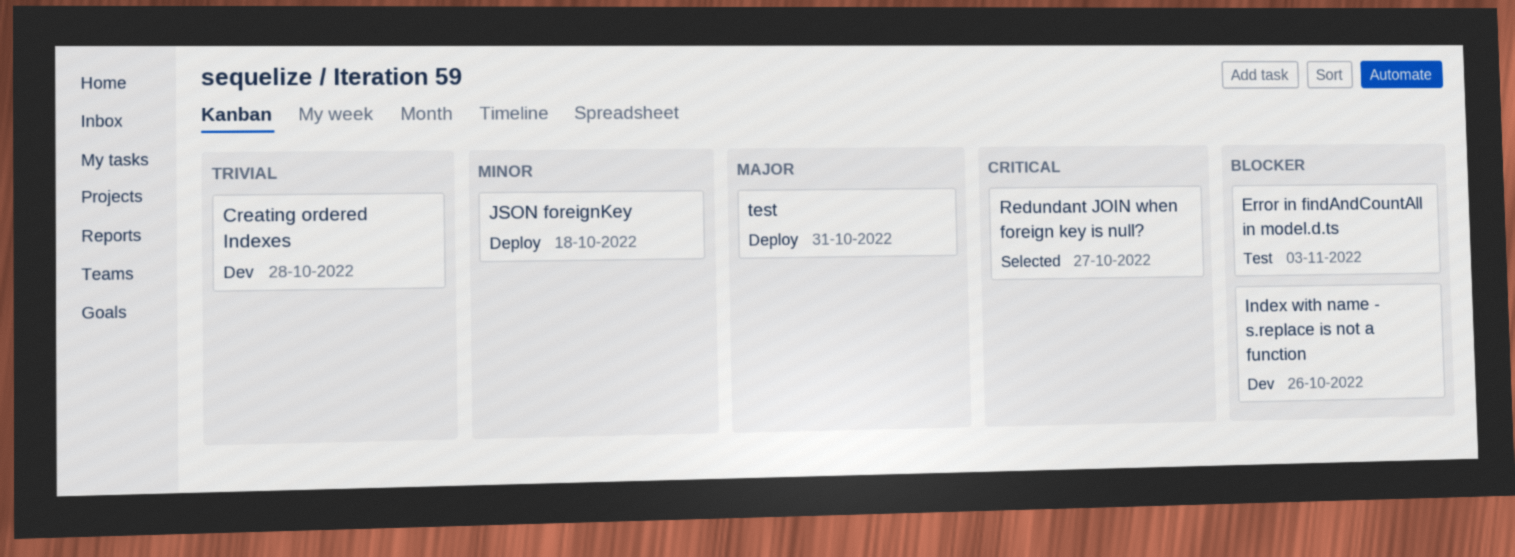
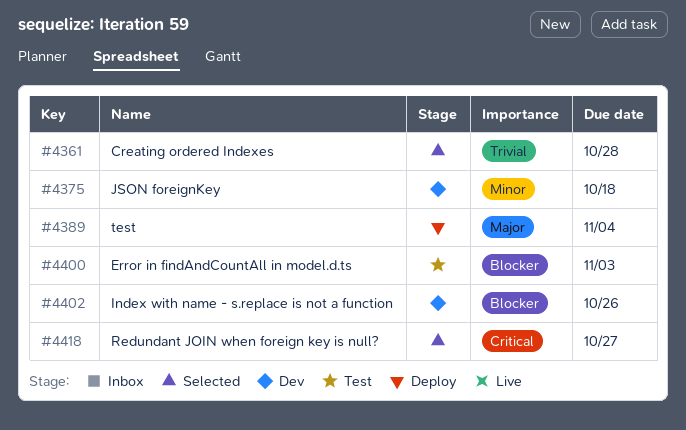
Creating ordered Indexes, status: Dev -> Selected
JSON foreignKey, status: Deploy -> Dev
test, due: Oct 31 -> Nov 4

